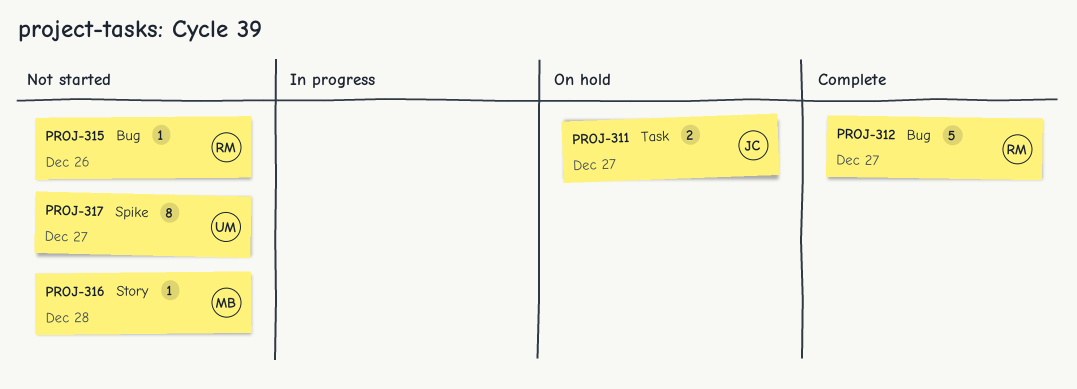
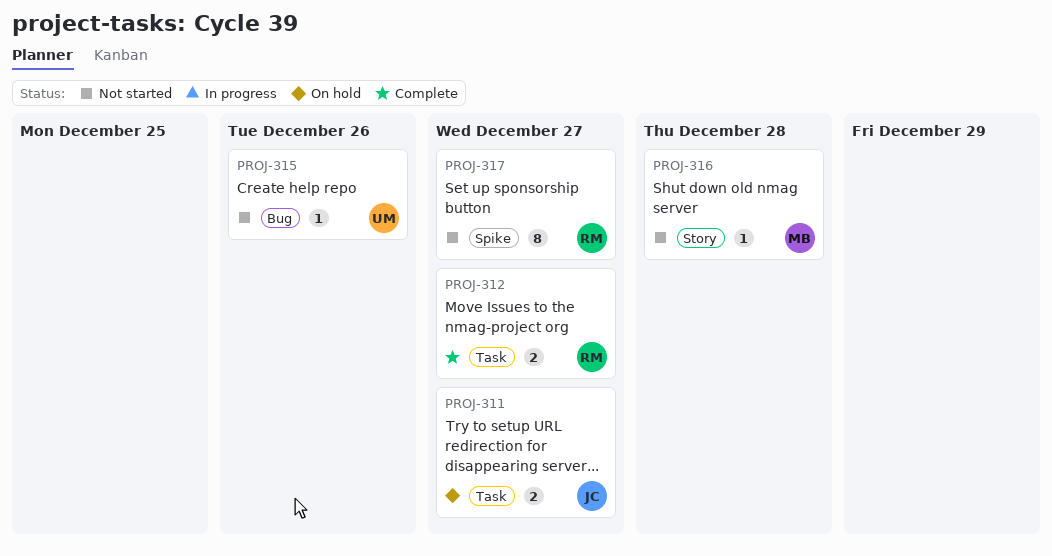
PROJ-312, label: Bug -> Task
PROJ-312, estimate: 5 -> 2
PROJ-315, owner: RM -> UM
PROJ-317, owner: UM -> RM

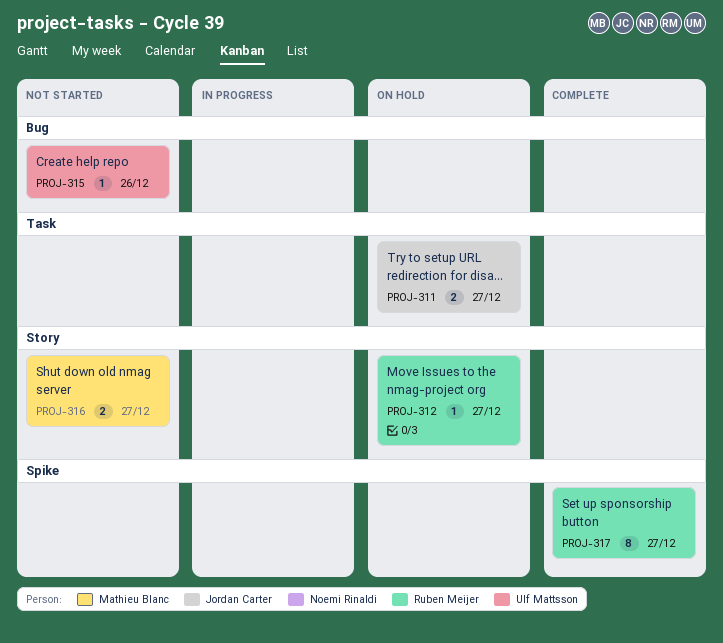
PROJ-312, status: Complete -> On hold
PROJ-312, label: Task -> Story
PROJ-312, estimate: 2 -> 1
PROJ-316, estimate: 1 -> 2
PROJ-316, due: Dec 28 -> Dec 27
PROJ-317, status: Not started -> Complete

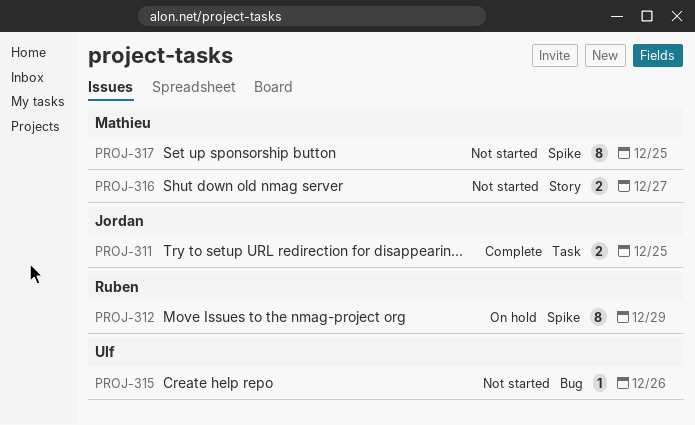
PROJ-311, status: On hold -> Complete
PROJ-311, due: Dec 27 -> Dec 25
PROJ-312, label: Story -> Spike
PROJ-312, estimate: 1 -> 8
PROJ-312, due: Dec 27 -> Dec 29
PROJ-317, status: Complete -> Not started
PROJ-317, owner: Ruben Meijer -> Mathieu Blanc
PROJ-317, due: Dec 27 -> Dec 25

